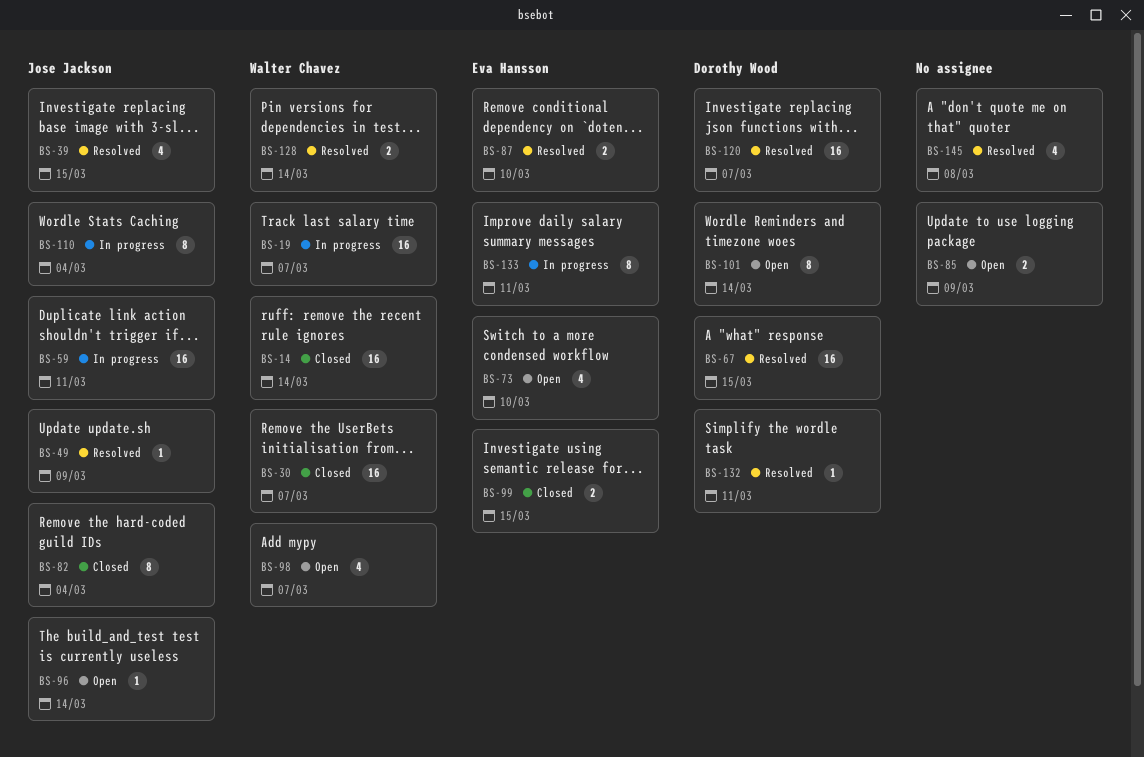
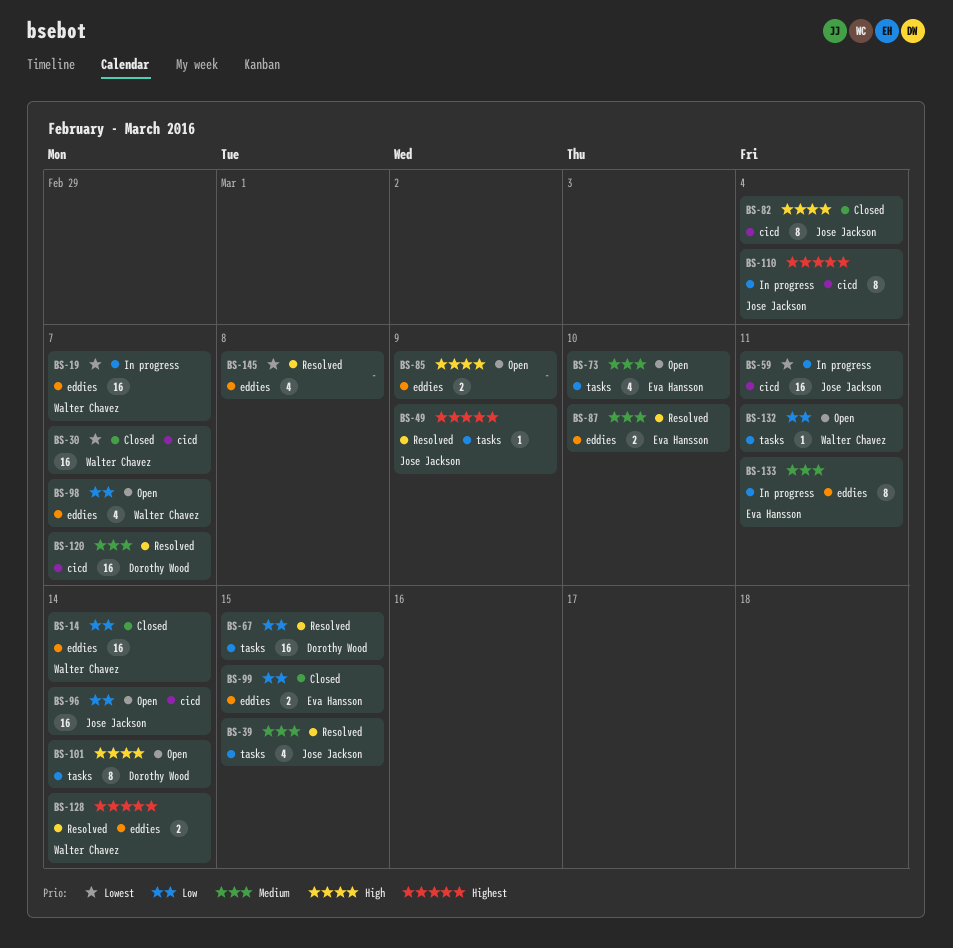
BS-96, estimate: 1 -> 16
BS-132, status: Resolved -> Open
BS-132, owner: Dorothy Wood -> Walter Chavez

